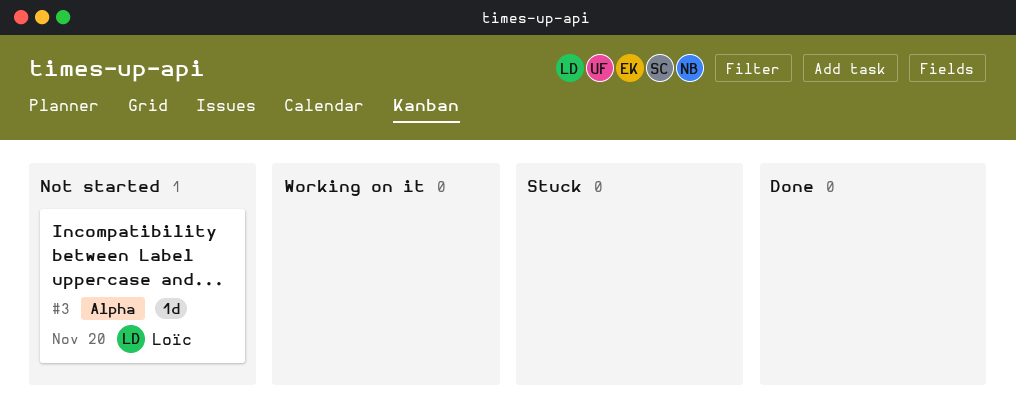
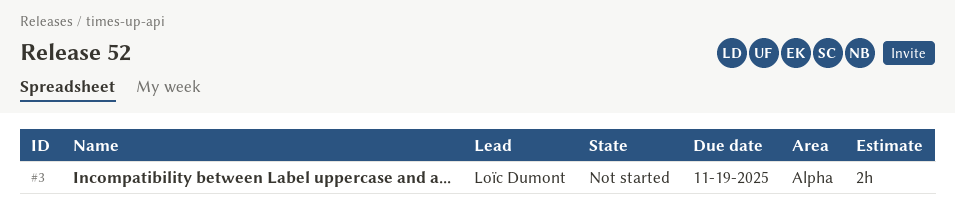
#3, estimate: 1d -> 2h
#3, due: Nov 20 -> Nov 19

